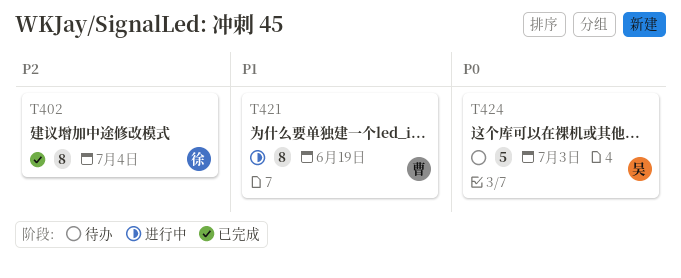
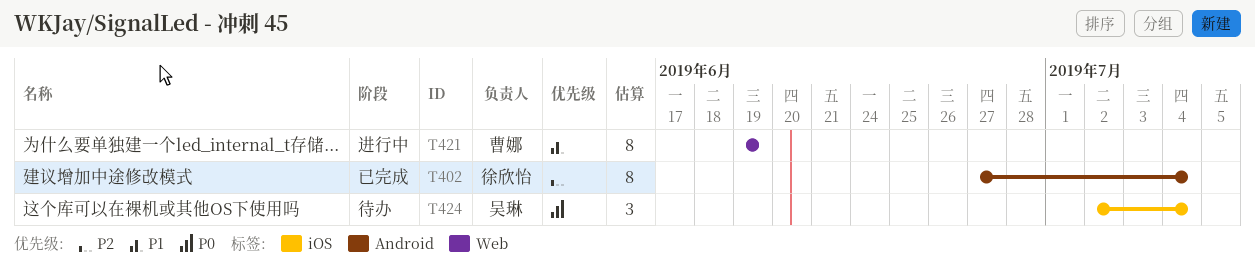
T424, estimate: 5 -> 3
T424, due: Jul 3 -> Jul 4

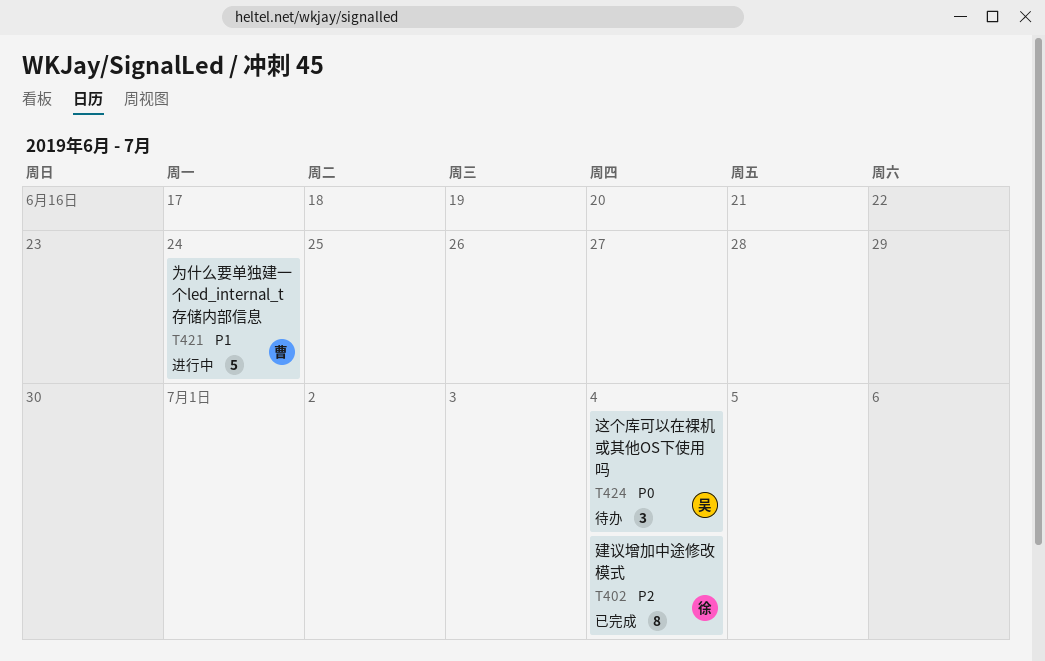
T421, estimate: 8 -> 5
T421, due: Jun 19 -> Jun 24

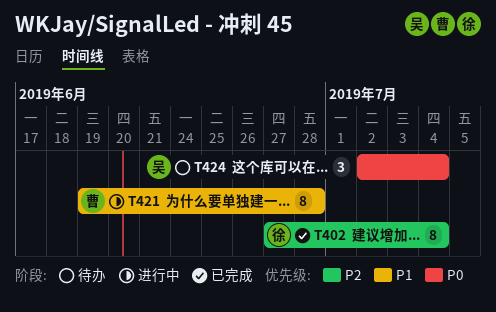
T421, estimate: 5 -> 8
T421, due: Jun 24 -> Jun 28

